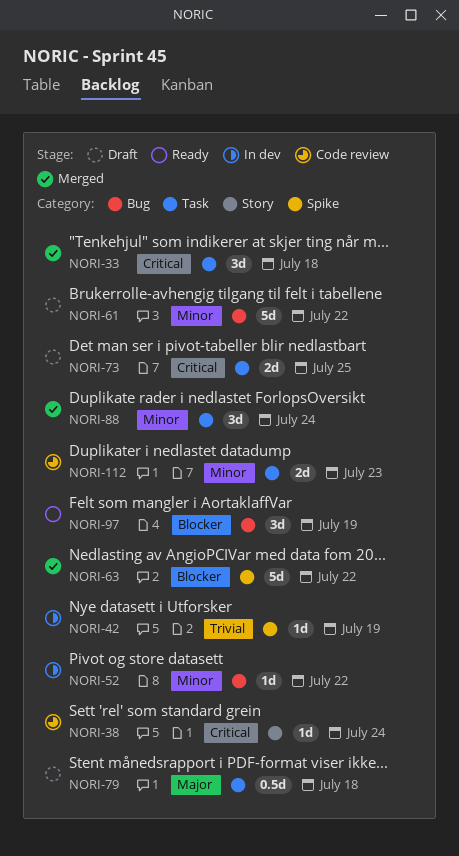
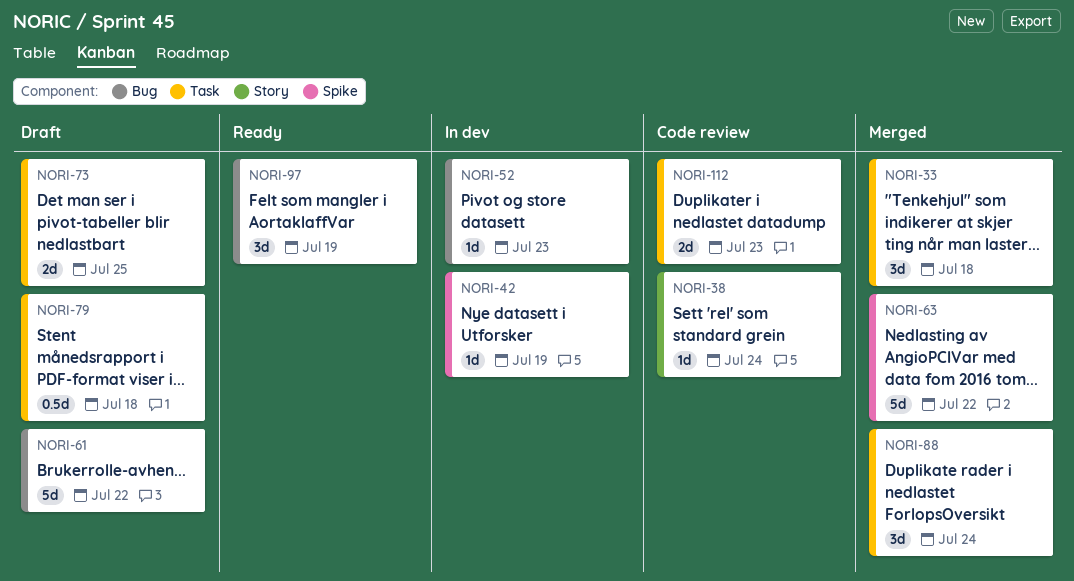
NORI-52, due: Jul 22 -> Jul 23

